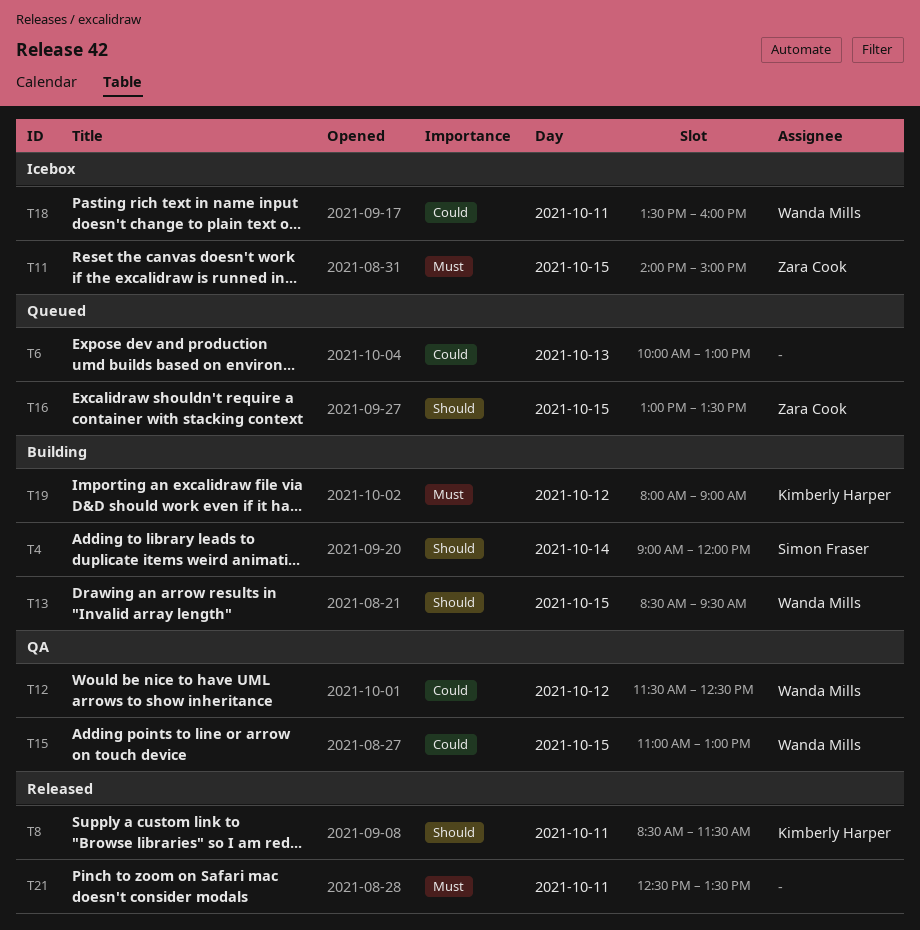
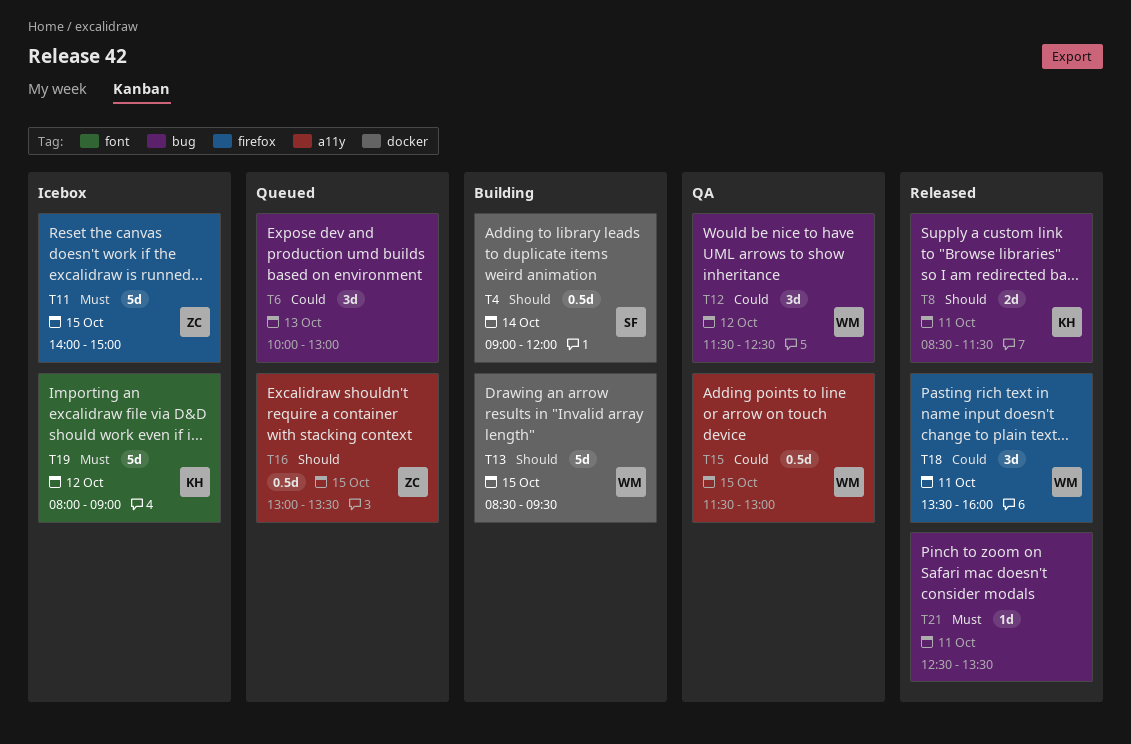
T15, begins: 11:00 -> 11:30
T18, status: Icebox -> Released
T19, status: Building -> Icebox

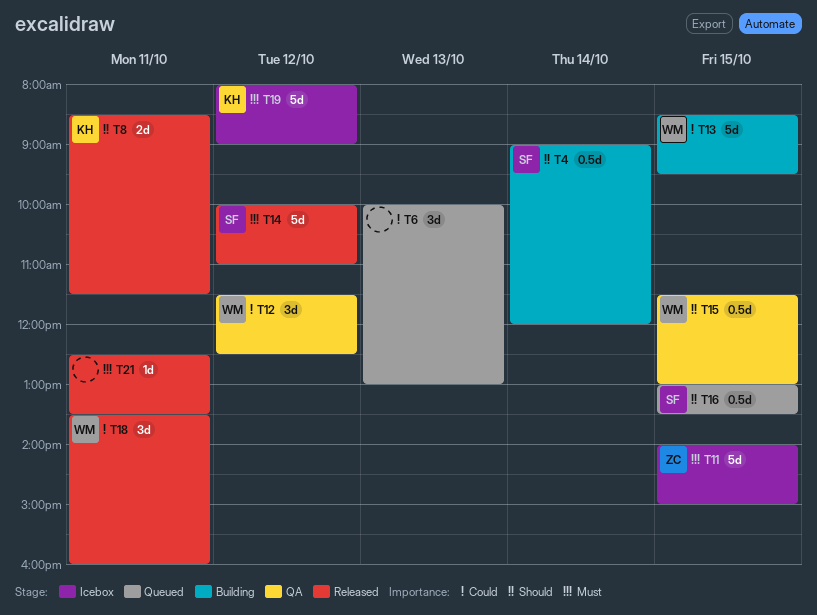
T13, priority: Should -> Could
T14: none -> present
T15, priority: Could -> Should
T16, owner: ZC -> SF

